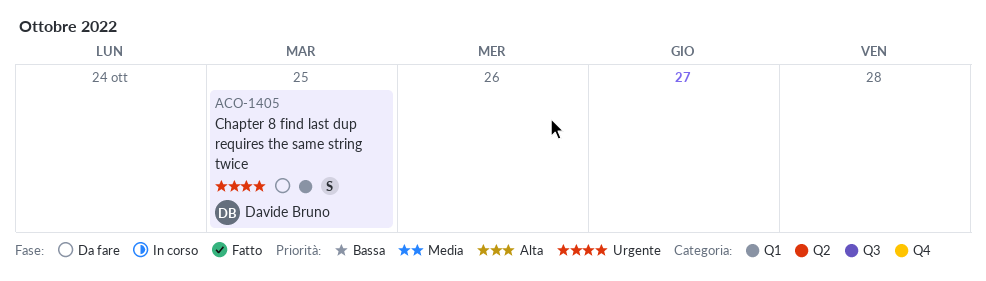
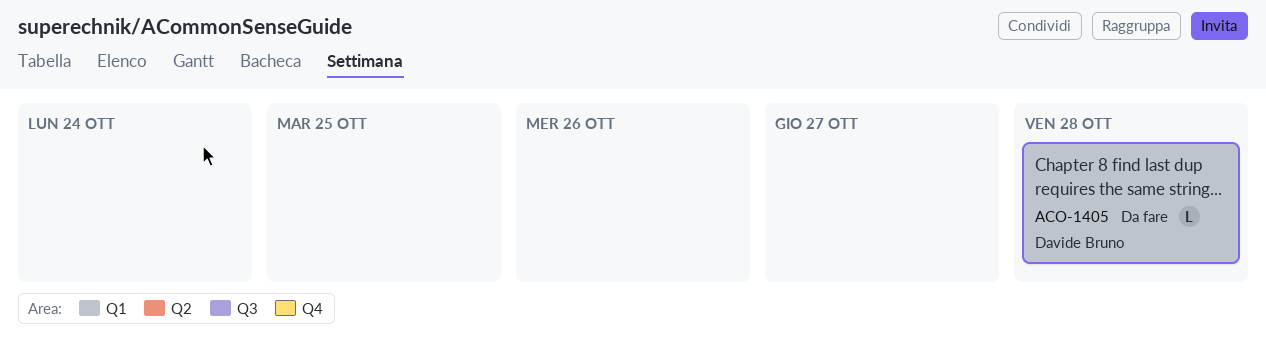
ACO-1405, estimate: S -> L
ACO-1405, due: Oct 25 -> Oct 28

